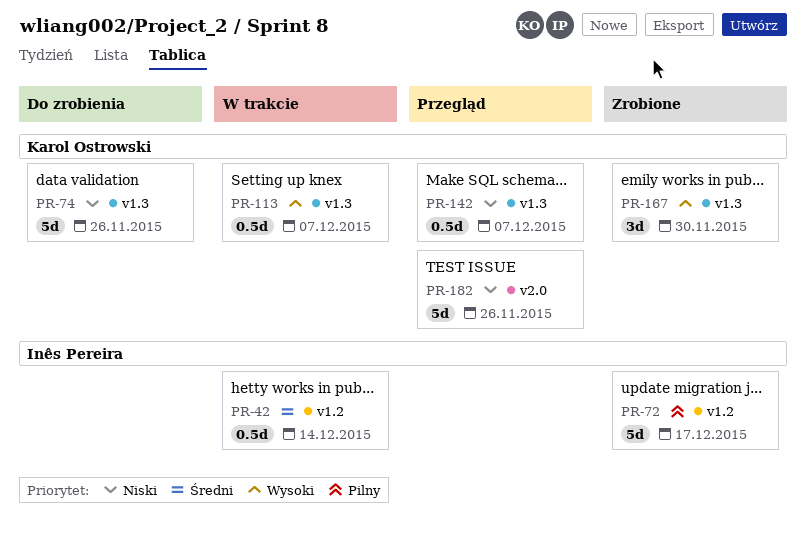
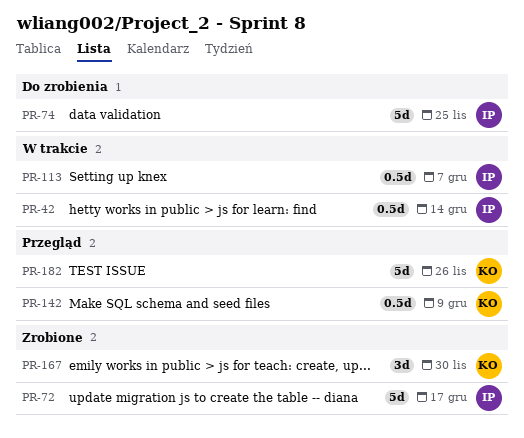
PR-74, owner: Karol Ostrowski -> Inês Pereira
PR-74, due: Nov 26 -> Nov 25
PR-113, owner: Karol Ostrowski -> Inês Pereira
PR-142, due: Dec 7 -> Dec 9

